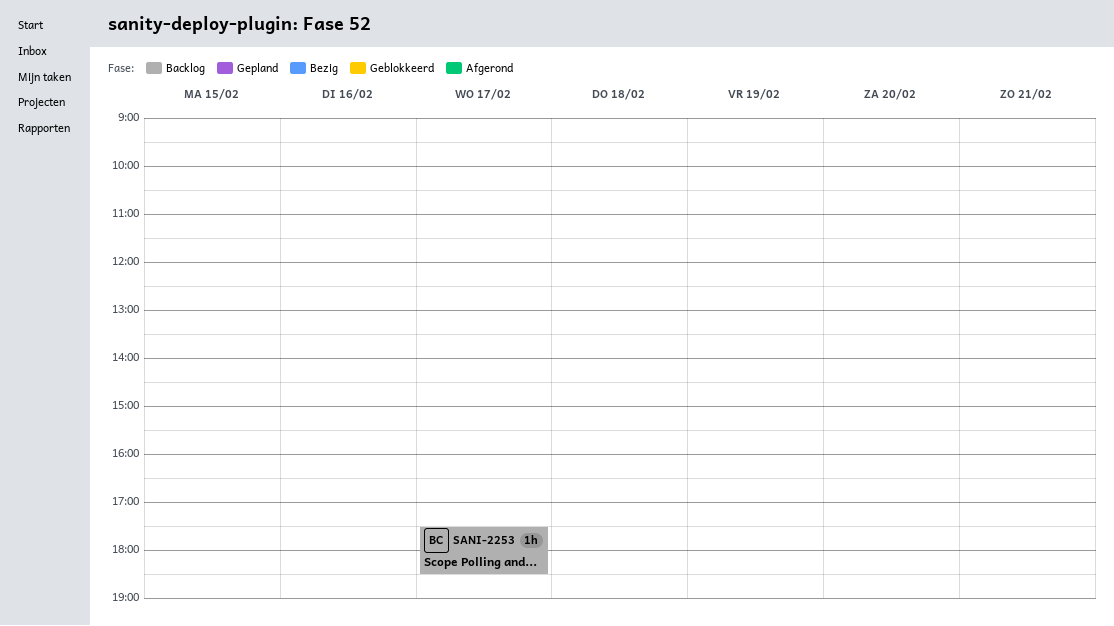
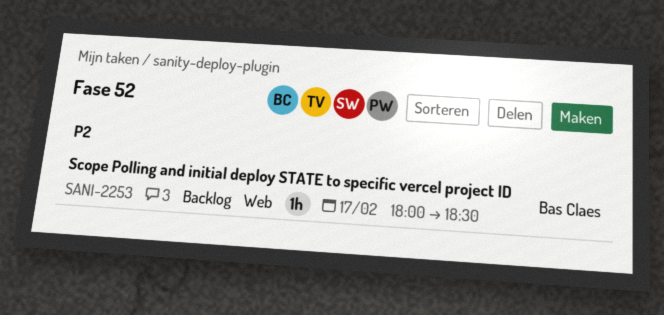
SANI-2253, begins: 17:30 -> 18:00

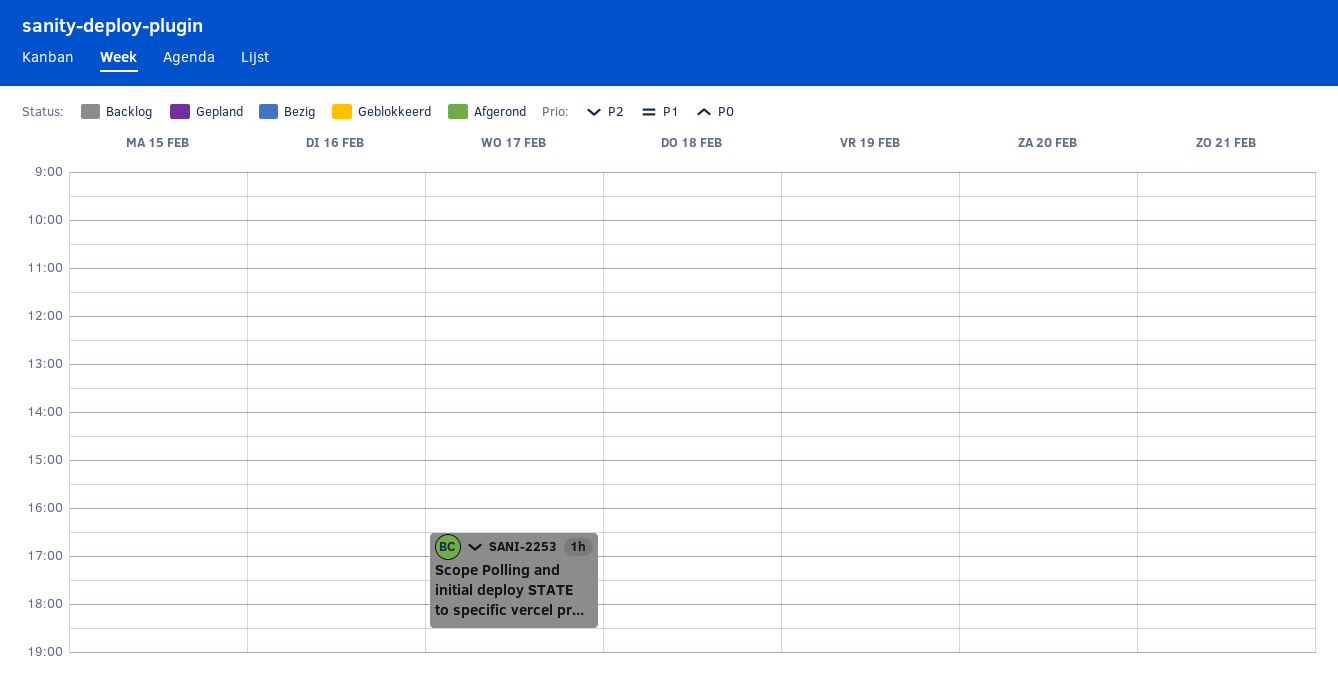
SANI-2253, begins: 18:00 -> 16:30

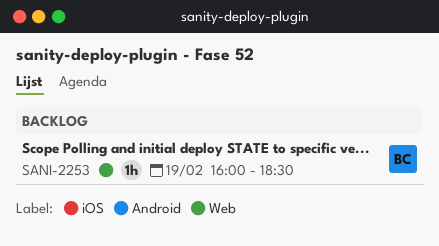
SANI-2253, day: Feb 17 -> Feb 19
SANI-2253, begins: 16:30 -> 16:00

